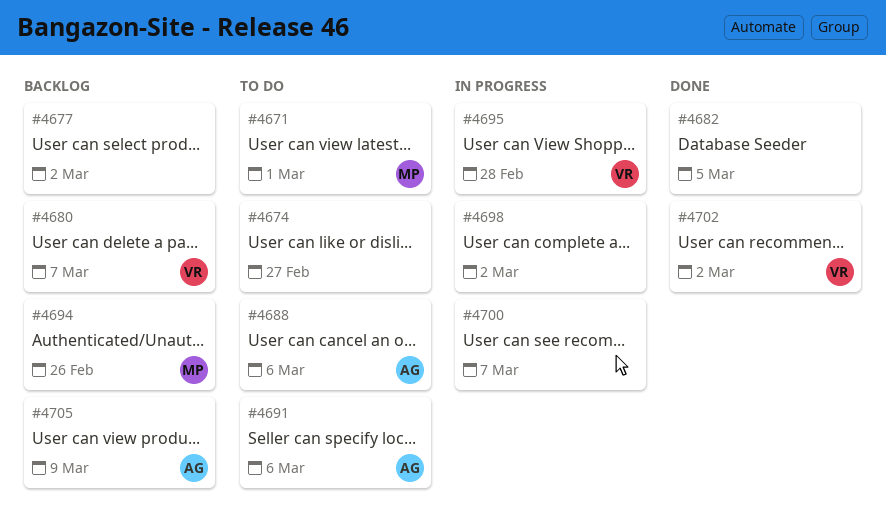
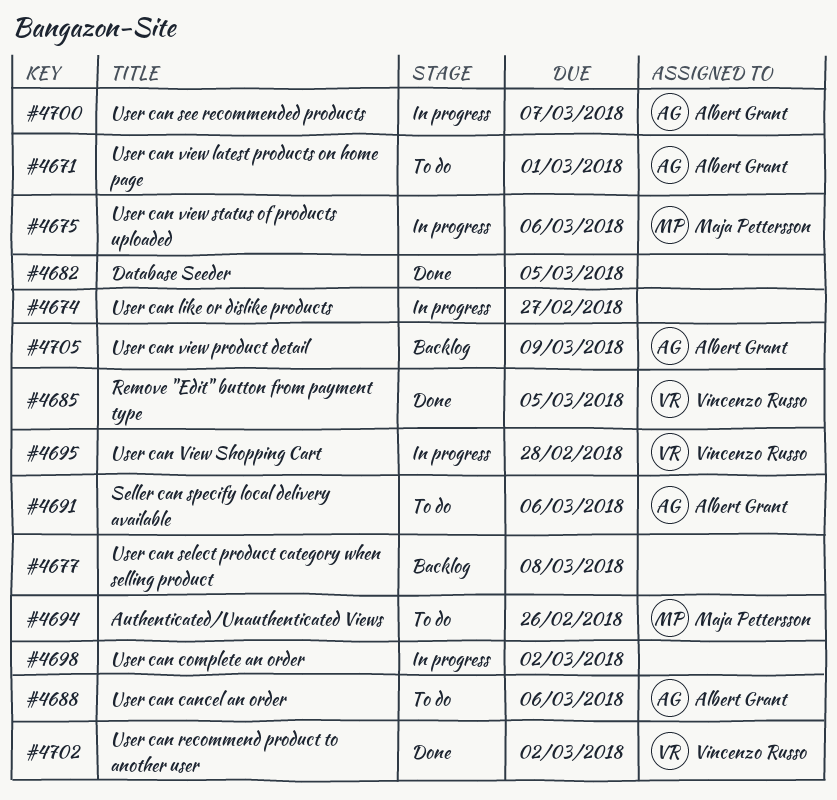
#4671, owner: Maja Pettersson -> Albert Grant
#4674, status: To do -> In progress
#4675: none -> present
#4677, due: Mar 2 -> Mar 8
#4680: present -> none
#4685: none -> present
#4694, status: Backlog -> To do
#4700, owner: none -> Albert Grant

